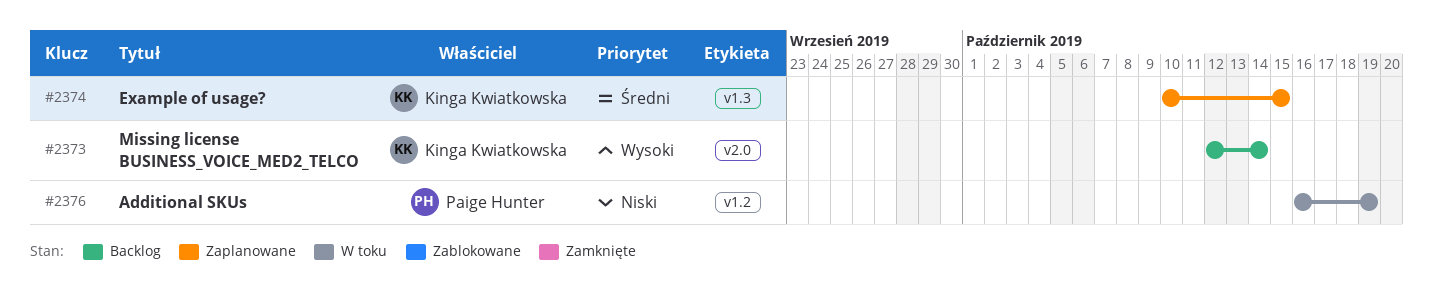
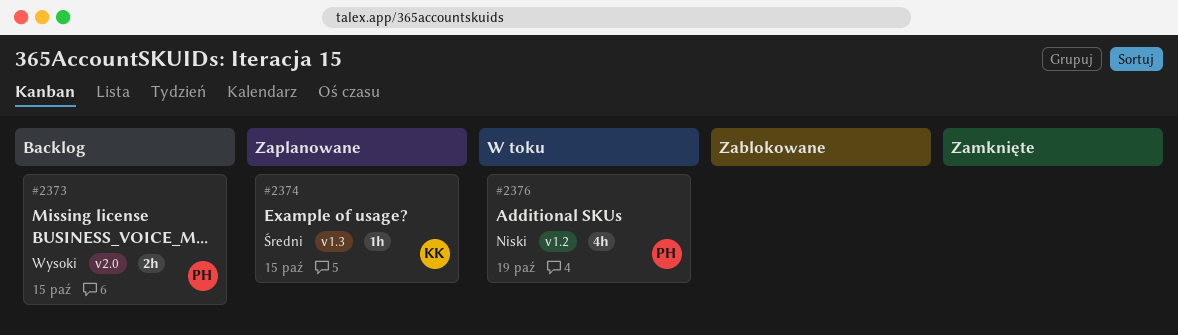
#2373, owner: Kinga Kwiatkowska -> Paige Hunter
#2373, due: Oct 14 -> Oct 15

